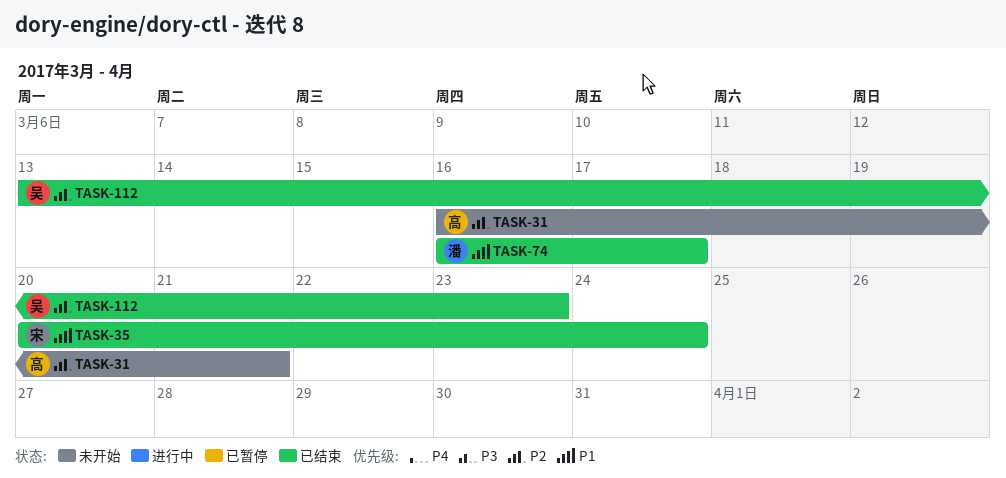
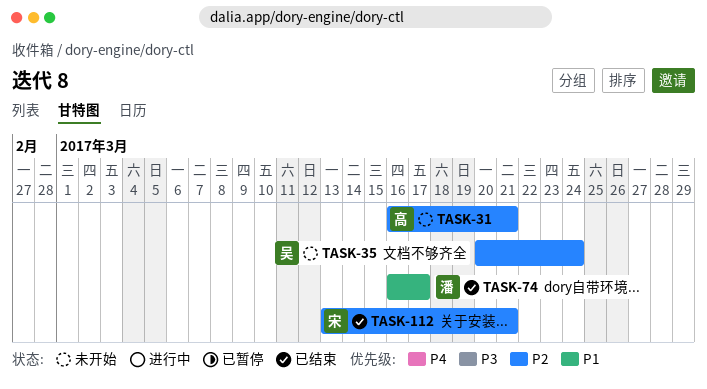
TASK-35, status: 已结束 -> 未开始
TASK-35, owner: 宋 -> 吴
TASK-35, priority: P1 -> P2
TASK-112, owner: 吴 -> 宋
TASK-112, due: Mar 23 -> Mar 21

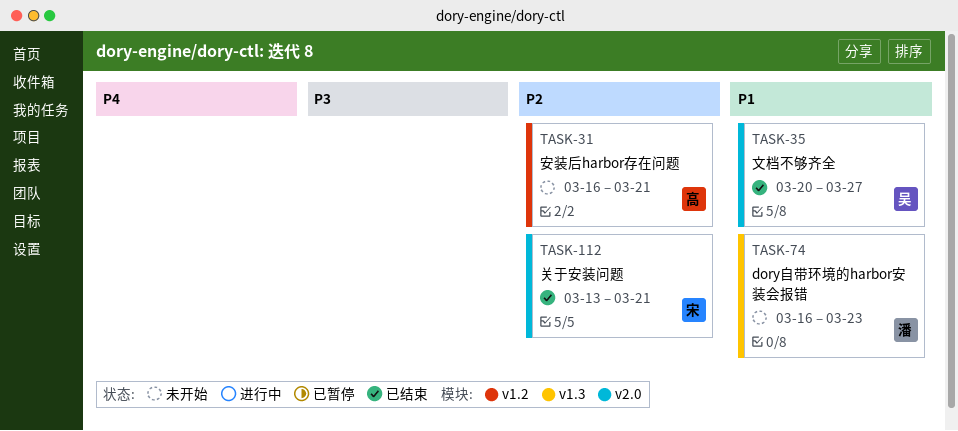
TASK-35, status: 未开始 -> 已结束
TASK-35, priority: P2 -> P1
TASK-35, due: Mar 24 -> Mar 27
TASK-74, status: 已结束 -> 未开始
TASK-74, due: Mar 17 -> Mar 23

